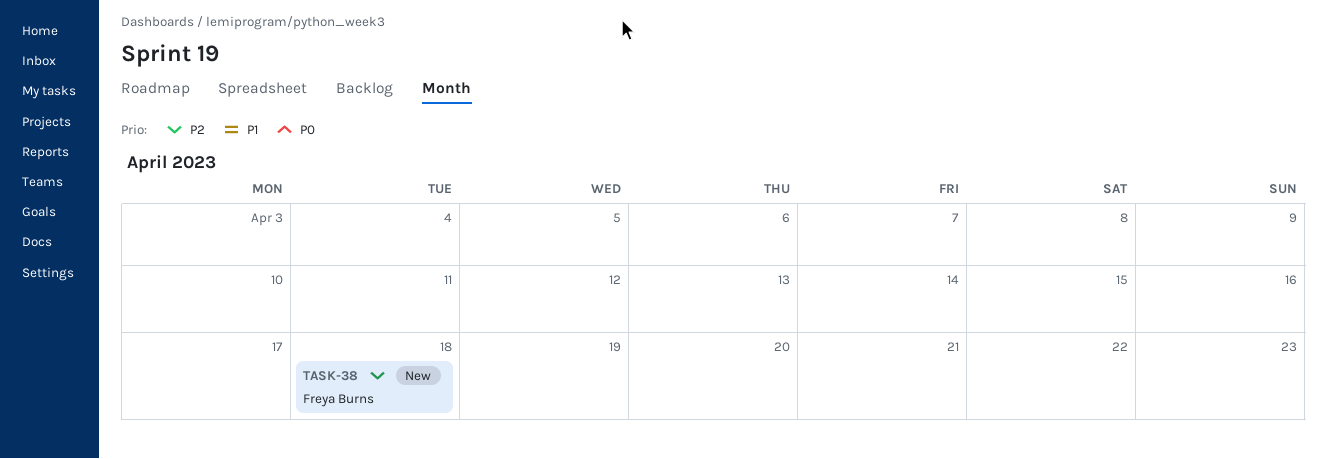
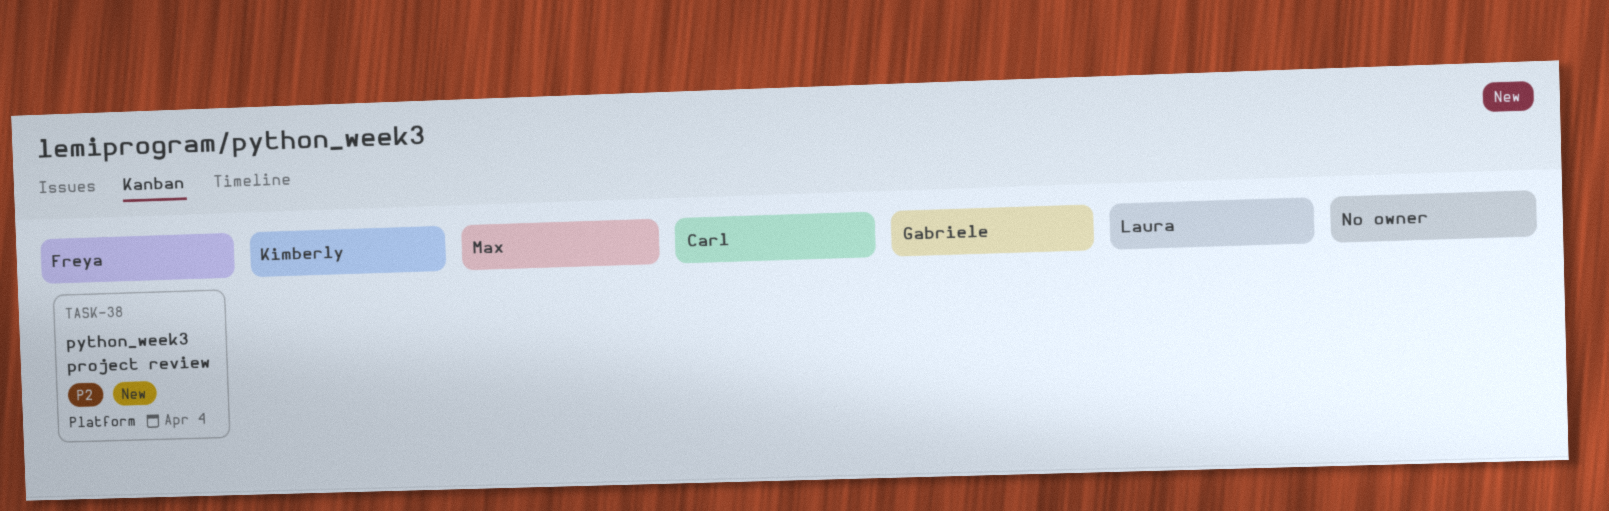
TASK-38, due: Apr 18 -> Apr 4

